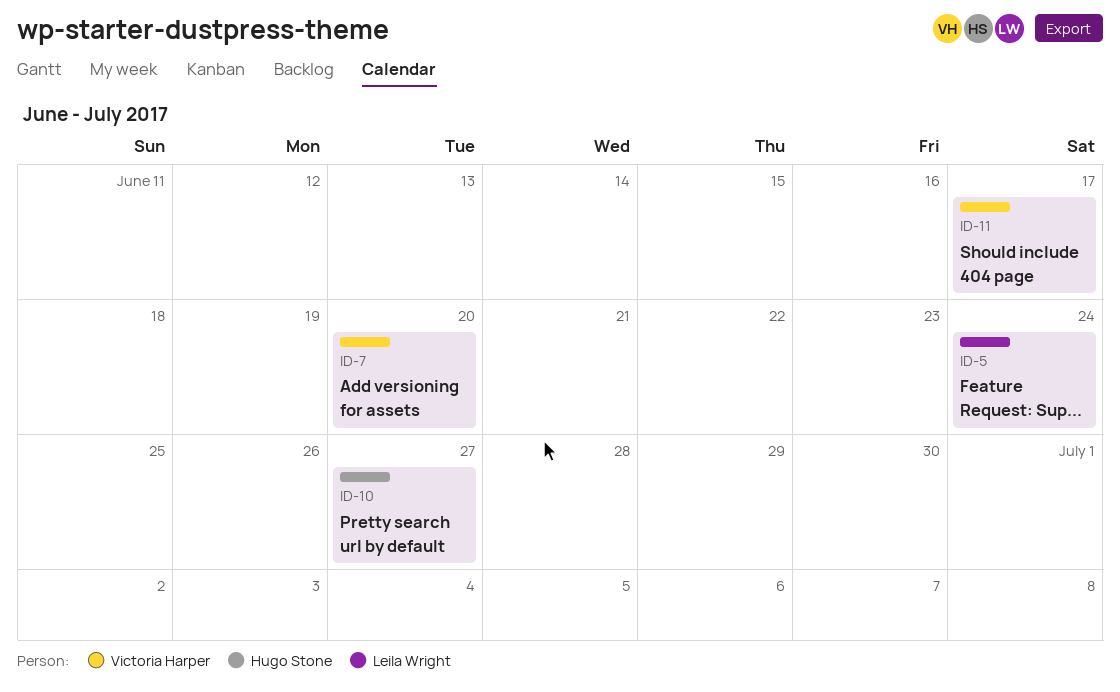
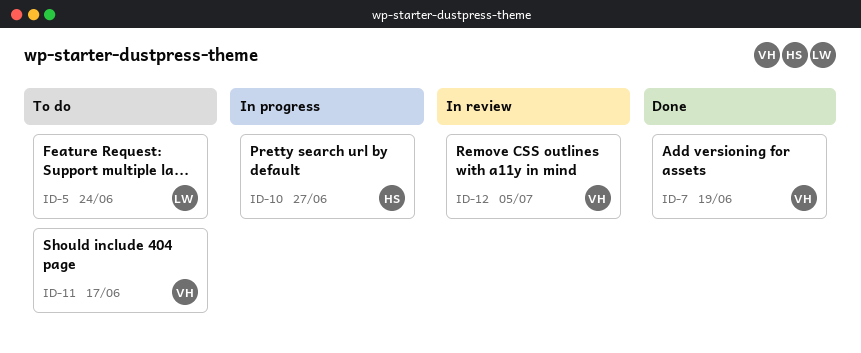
ID-7, due: Jun 20 -> Jun 19
ID-12: none -> present

